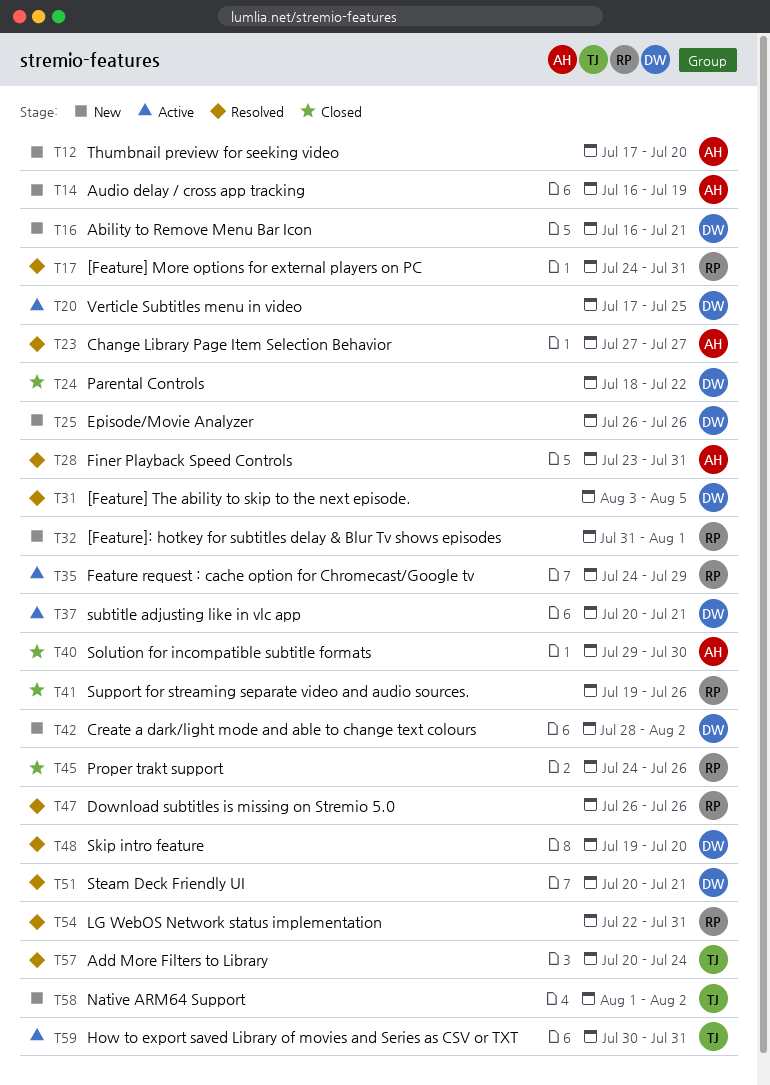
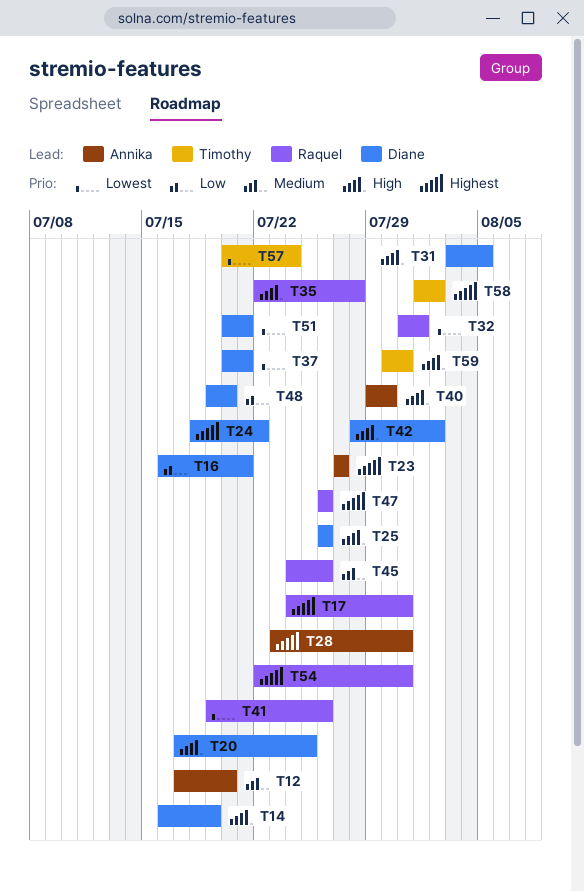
T14, owner: Annika -> Diane
T35, start: Jul 24 -> Jul 22
T35, due: Jul 29 -> Jul 28

